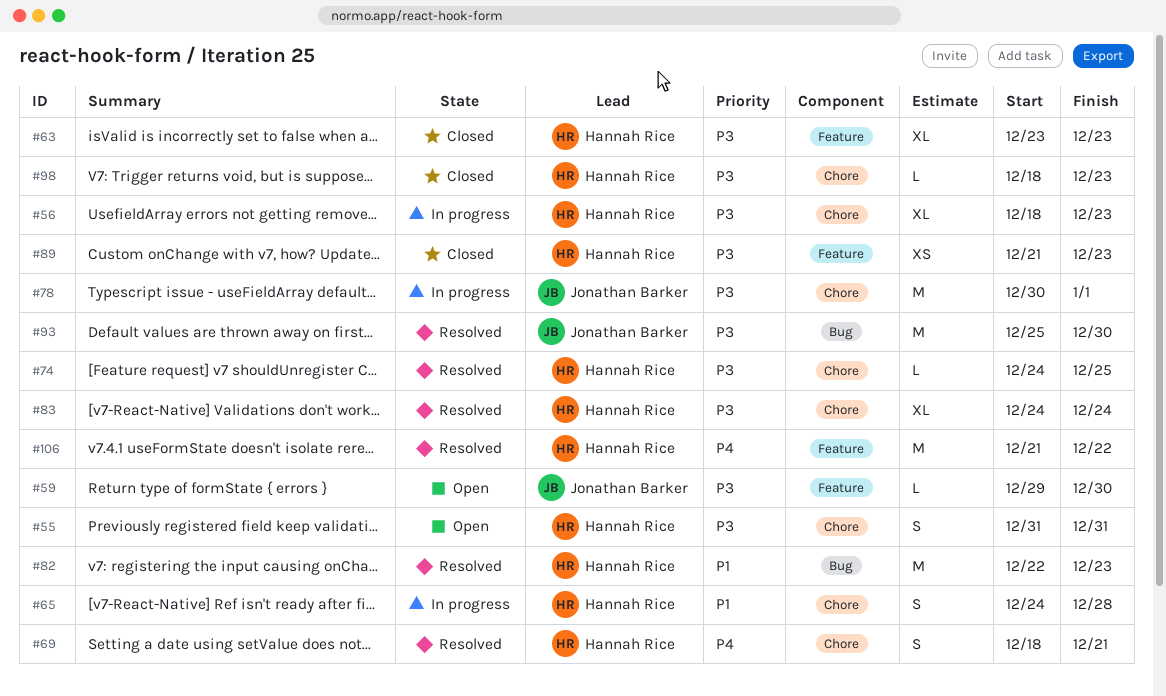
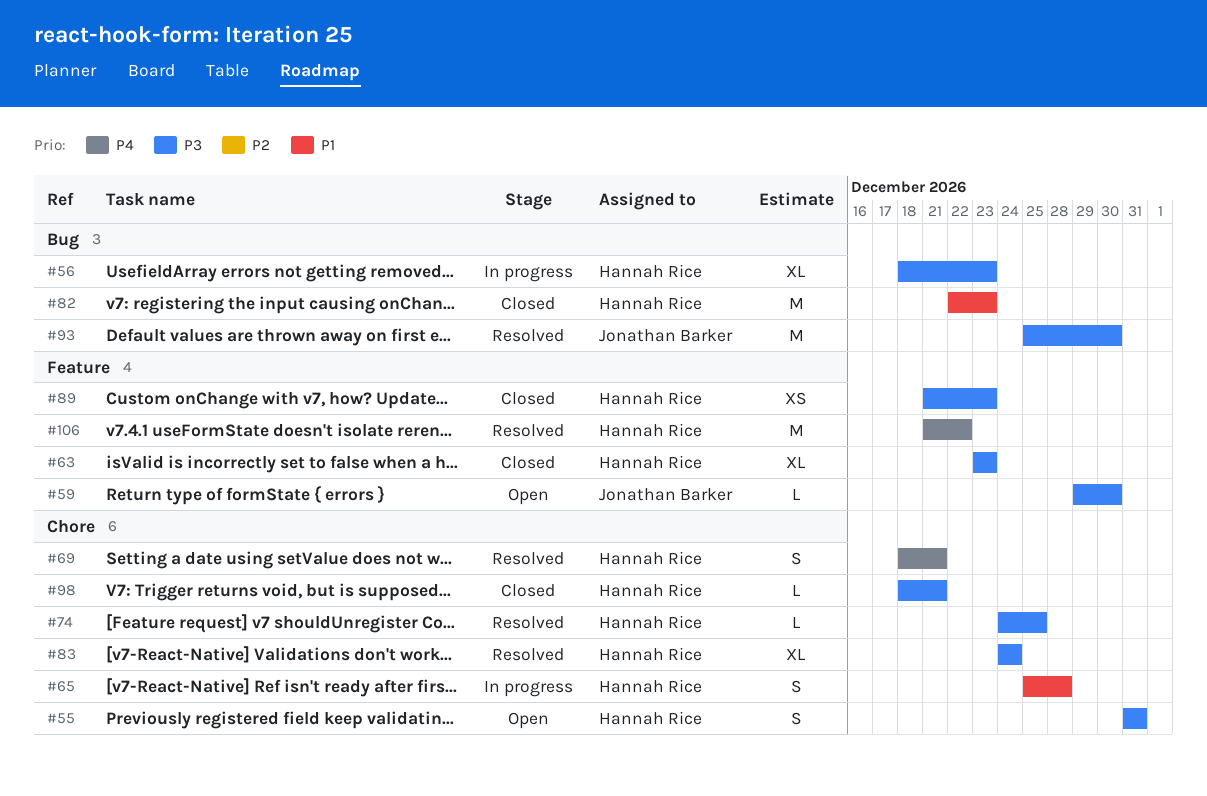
#56, label: Chore -> Bug
#65, start: Dec 24 -> Dec 25
#78: present -> none
#82, status: Resolved -> Closed
#98, due: Dec 23 -> Dec 21

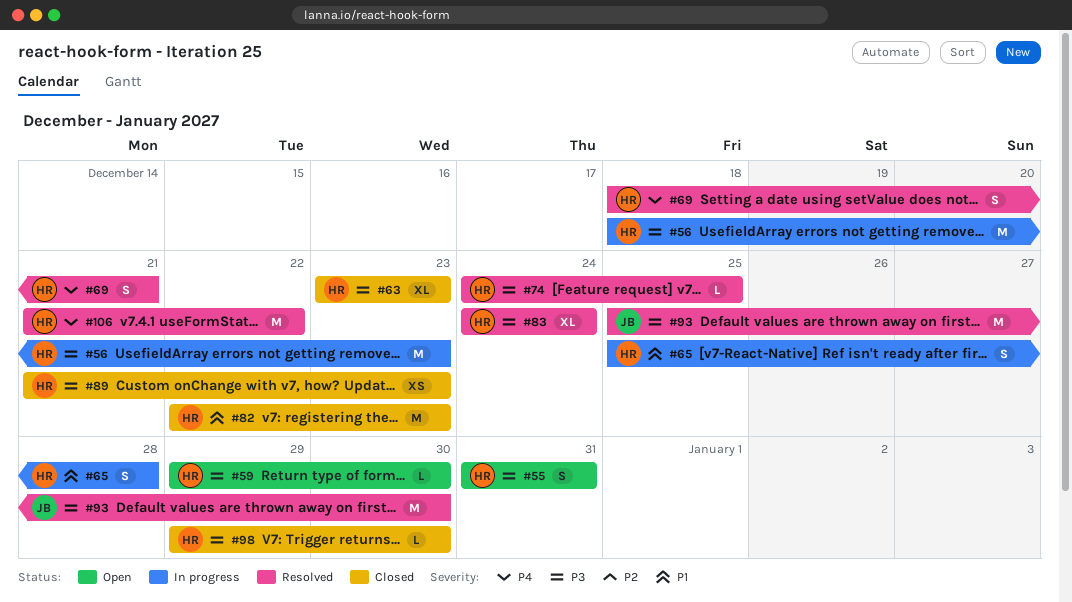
#56, estimate: XL -> M
#59, owner: Jonathan Barker -> Hannah Rice
#98, start: Dec 18 -> Dec 29
#98, due: Dec 21 -> Dec 30

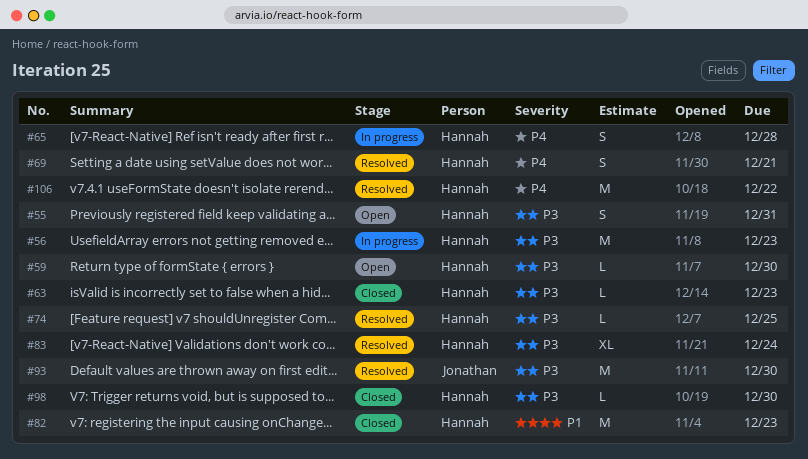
#63, estimate: XL -> L
#65, priority: P1 -> P4
#89: present -> none

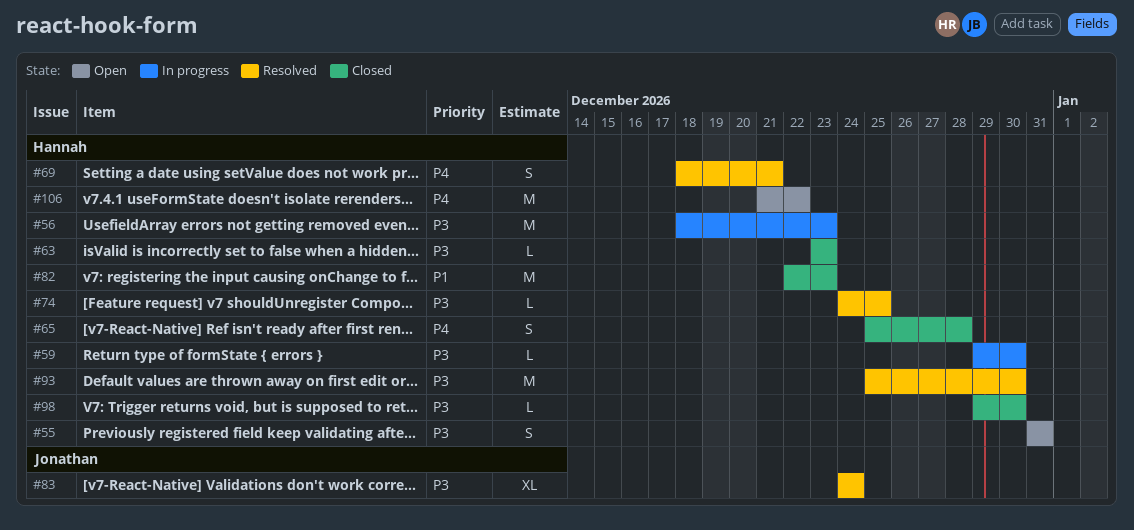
#59, status: Open -> In progress
#65, status: In progress -> Closed
#83, owner: Hannah -> Jonathan
#93, owner: Jonathan -> Hannah
#106, status: Resolved -> Open

